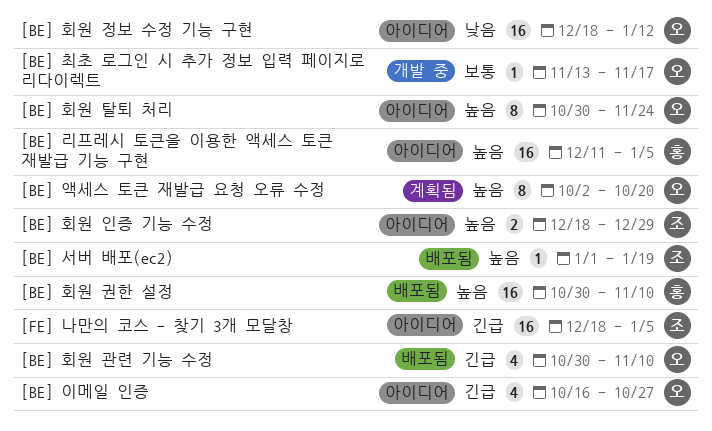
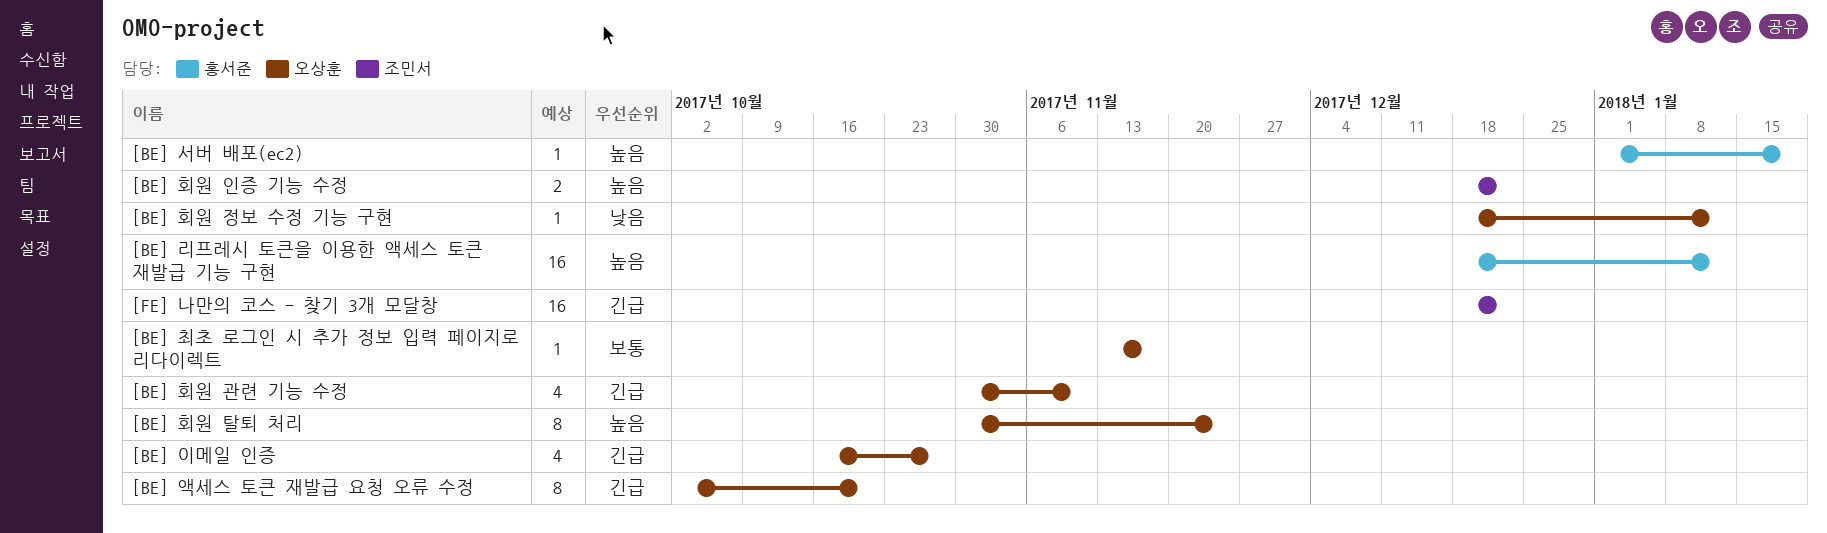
[BE] 리프레시 토큰을 이용한 액세스 토큰 재발급 기능 구현, start: Dec 11 -> Dec 18
[BE] 리프레시 토큰을 이용한 액세스 토큰 재발급 기능 구현, due: Jan 5 -> Jan 12
[BE] 서버 배포(ec2), owner: 조민서 -> 홍서준
[BE] 액세스 토큰 재발급 요청 오류 수정, priority: 높음 -> 긴급
[BE] 회원 권한 설정: present -> none
[BE] 회원 인증 기능 수정, due: Dec 29 -> Dec 22
[BE] 회원 정보 수정 기능 구현, estimate: 16 -> 1
[FE] 나만의 코스 - 찾기 3개 모달창, due: Jan 5 -> Dec 22

